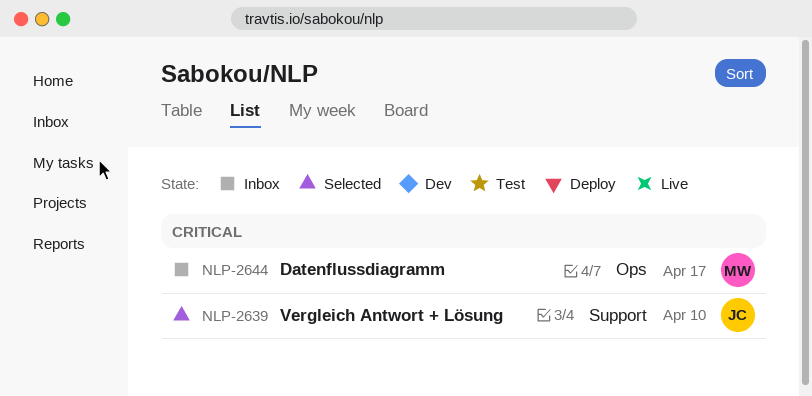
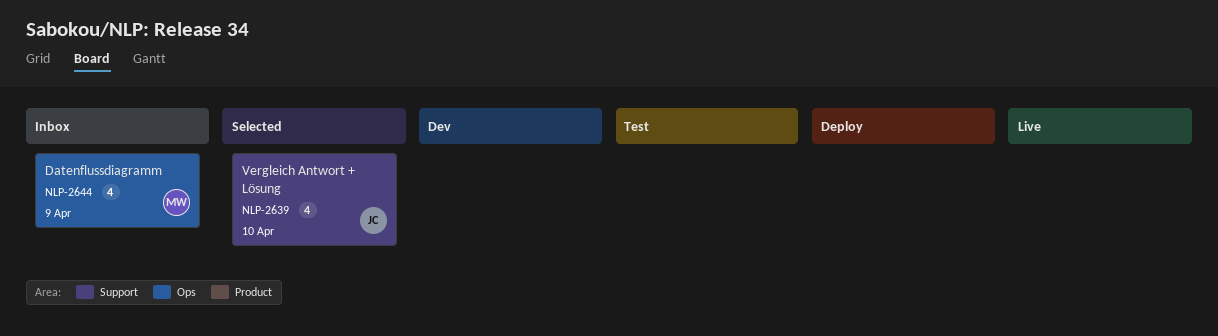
NLP-2644, due: Apr 17 -> Apr 9

